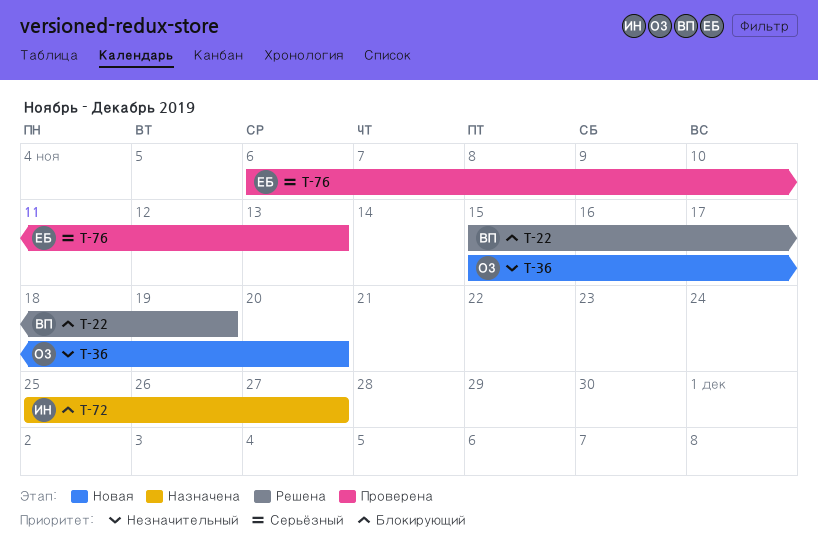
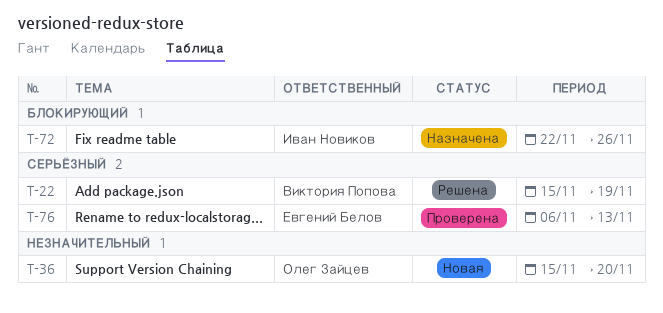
T-22, priority: Блокирующий -> Серьёзный
T-72, start: Nov 25 -> Nov 22
T-72, due: Nov 27 -> Nov 26

